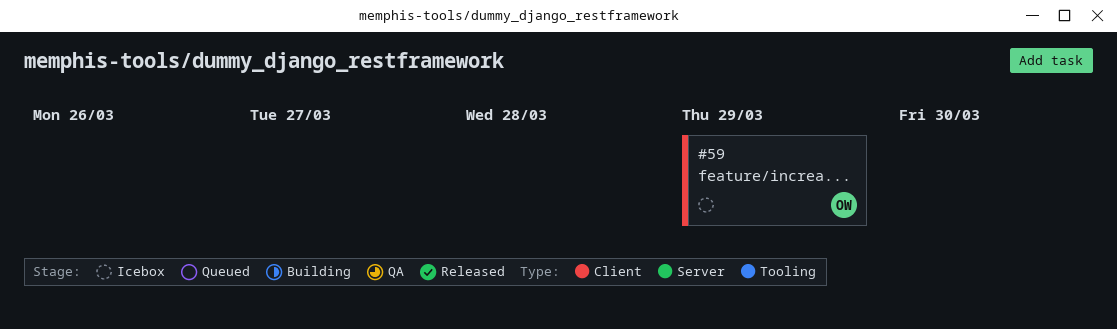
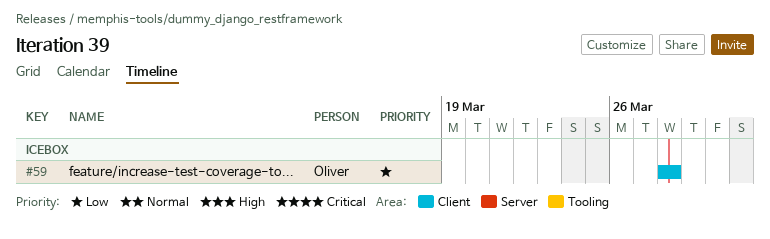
#59, due: Mar 29 -> Mar 28

